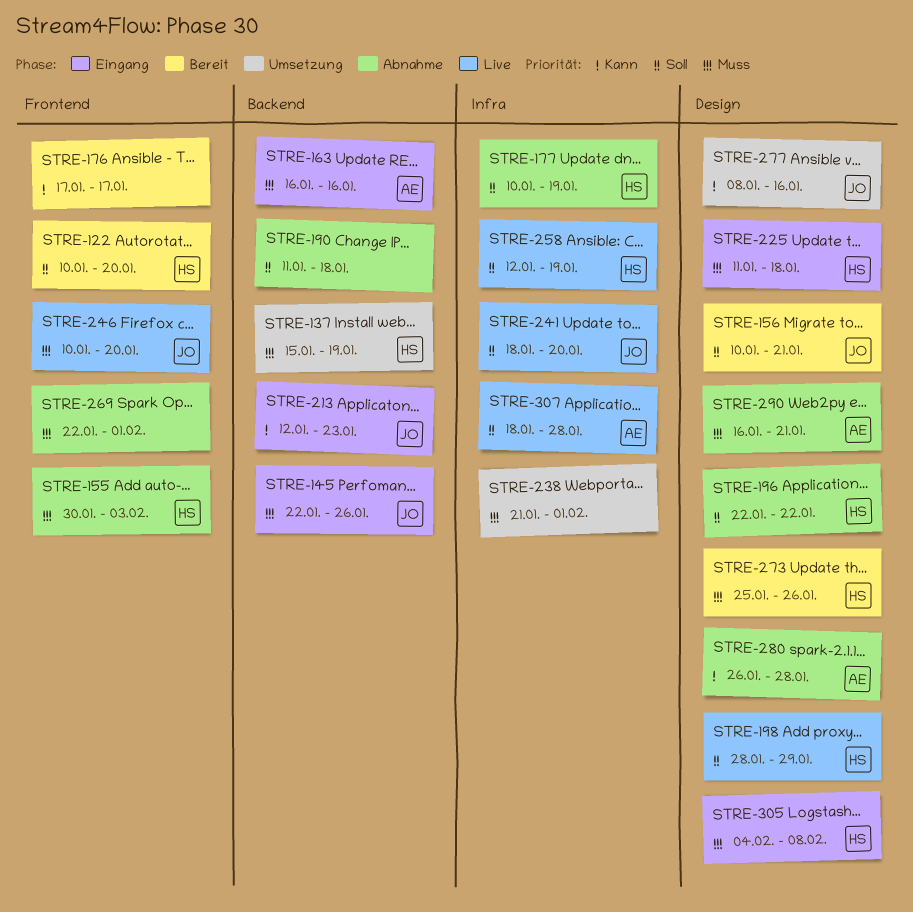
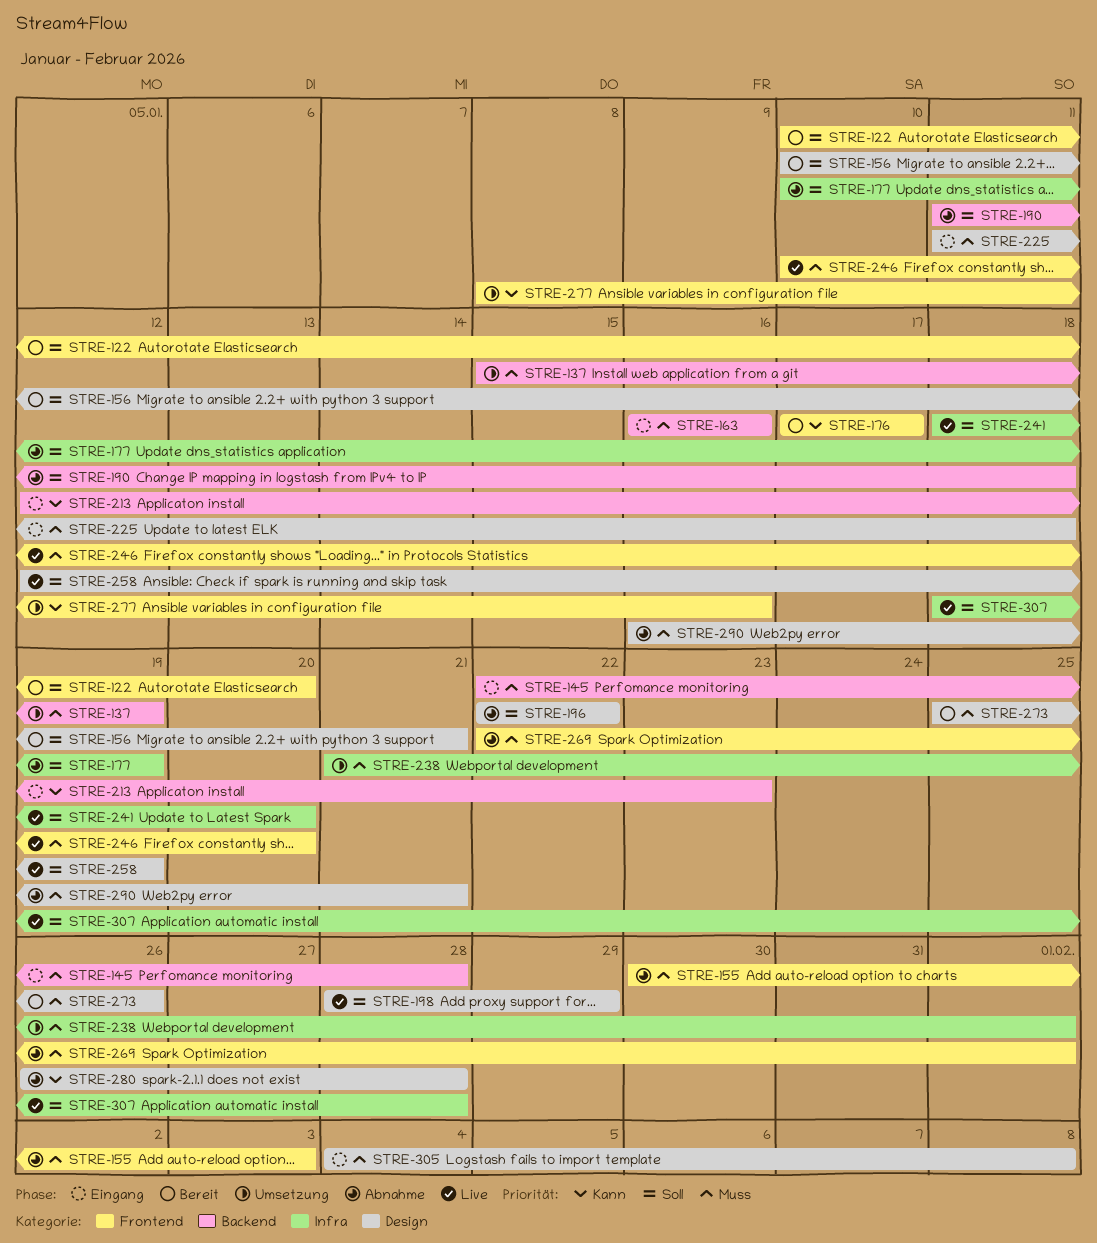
STRE-145, due: Jan 26 -> Jan 28
STRE-258, label: Infra -> Design
STRE-277, label: Design -> Frontend

